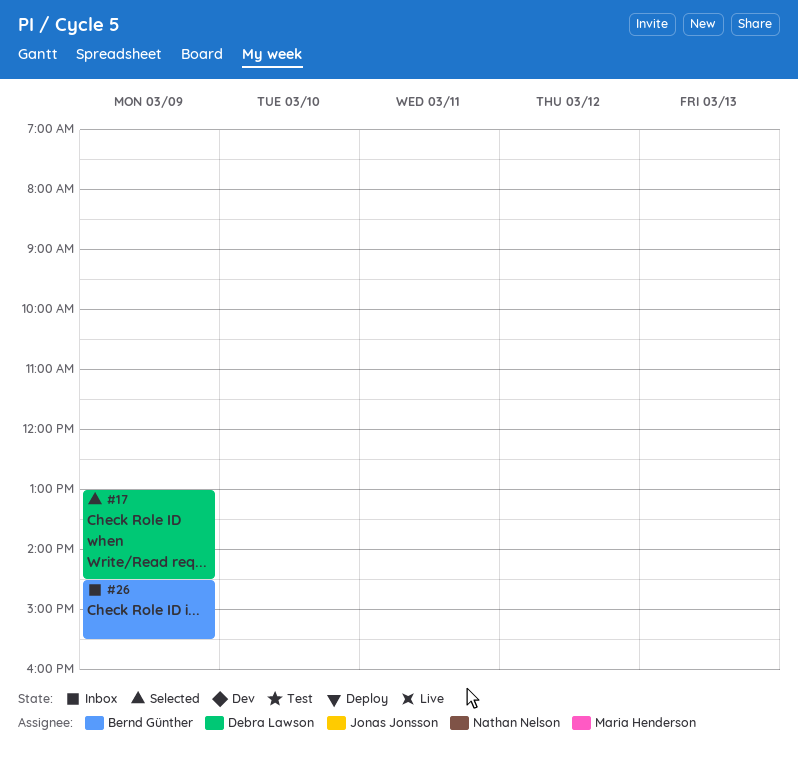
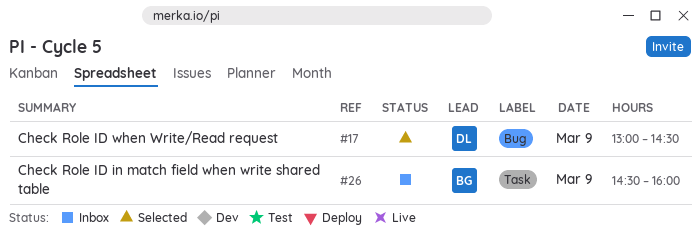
#26, ends: 15:30 -> 16:00

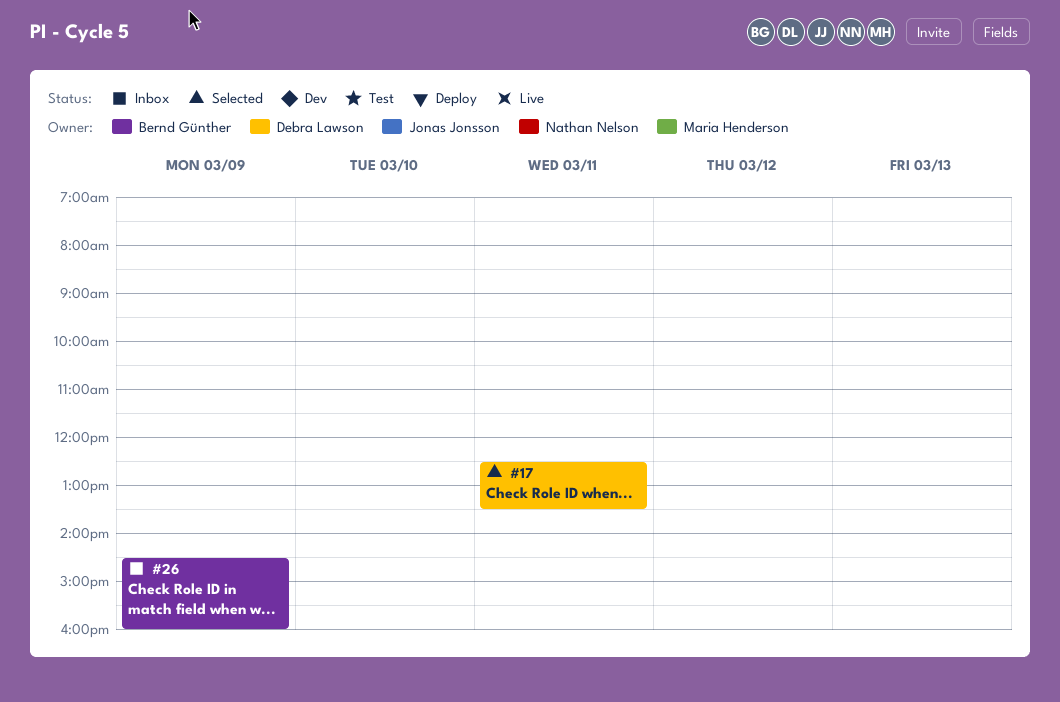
#17, day: Mar 9 -> Mar 11
#17, begins: 13:00 -> 12:30
#17, ends: 14:30 -> 13:30

